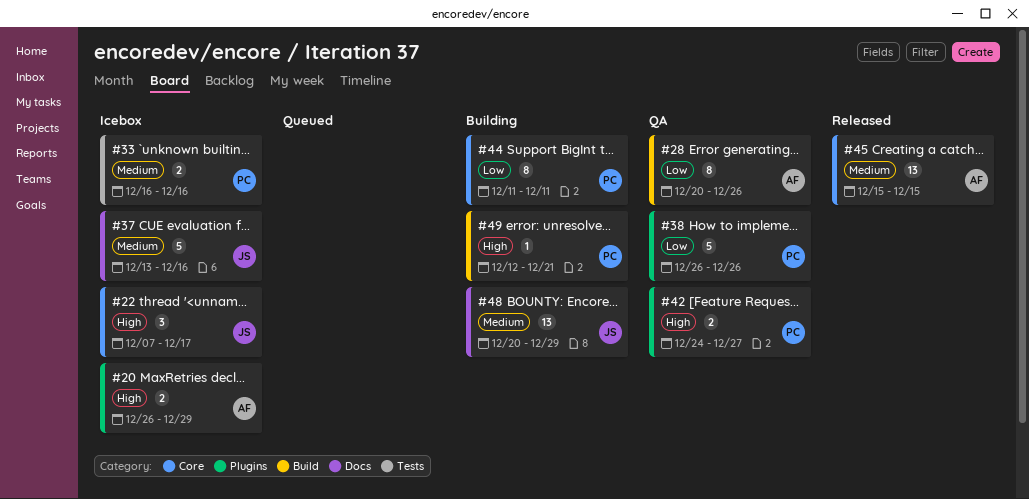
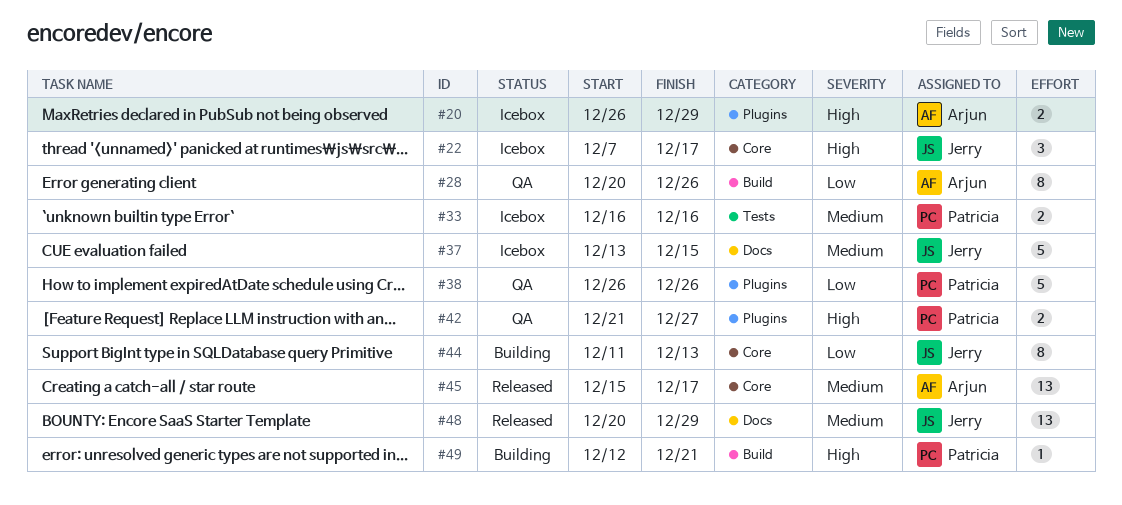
#37, due: Dec 16 -> Dec 15
#42, start: Dec 24 -> Dec 21
#44, owner: Patricia -> Jerry
#44, due: Dec 11 -> Dec 13
#45, due: Dec 15 -> Dec 17
#48, status: Building -> Released

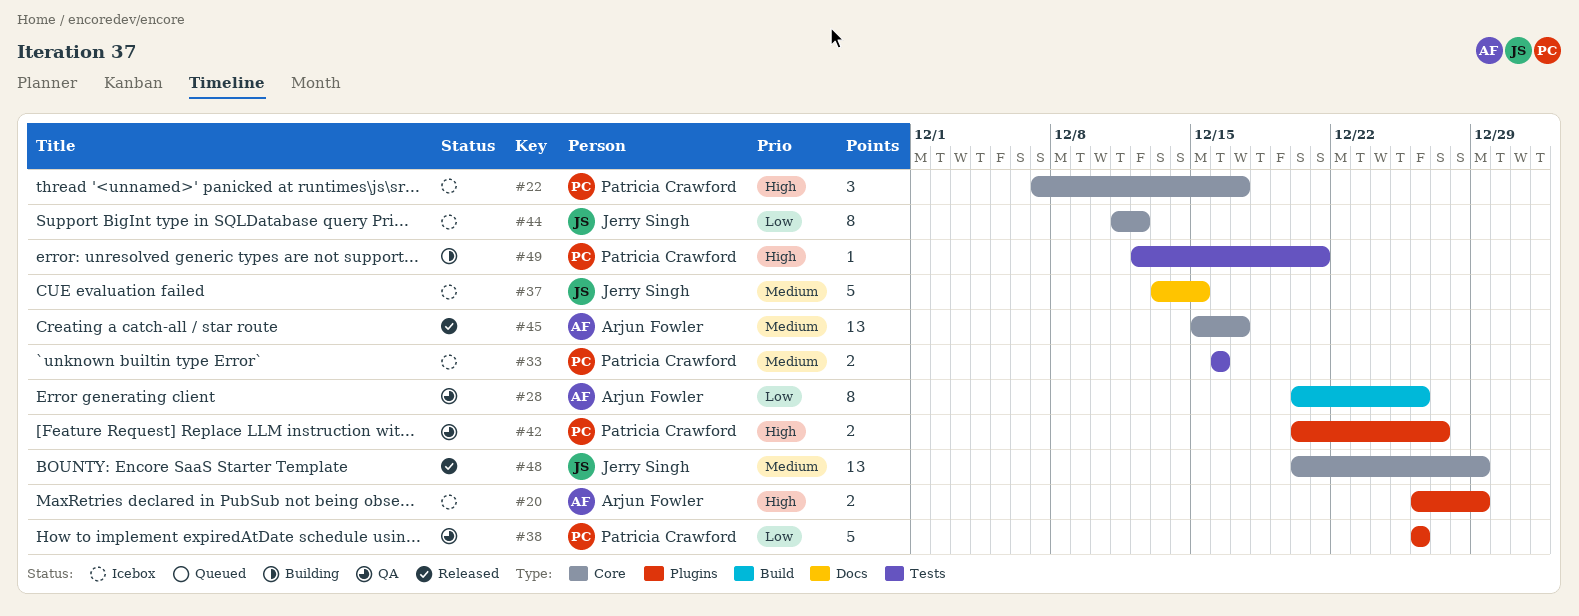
#22, owner: Jerry Singh -> Patricia Crawford
#42, start: Dec 21 -> Dec 20
#44, status: Building -> Icebox
#44, due: Dec 13 -> Dec 12
#48, label: Docs -> Core
#49, label: Build -> Tests

